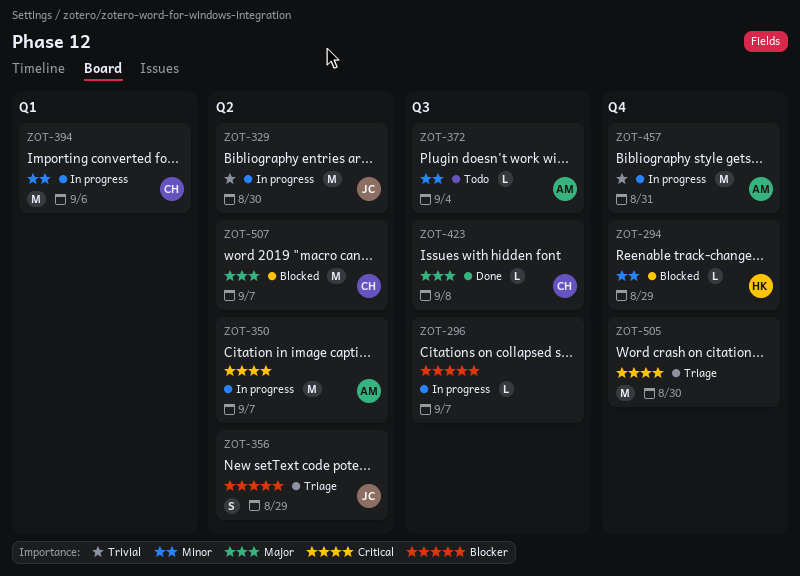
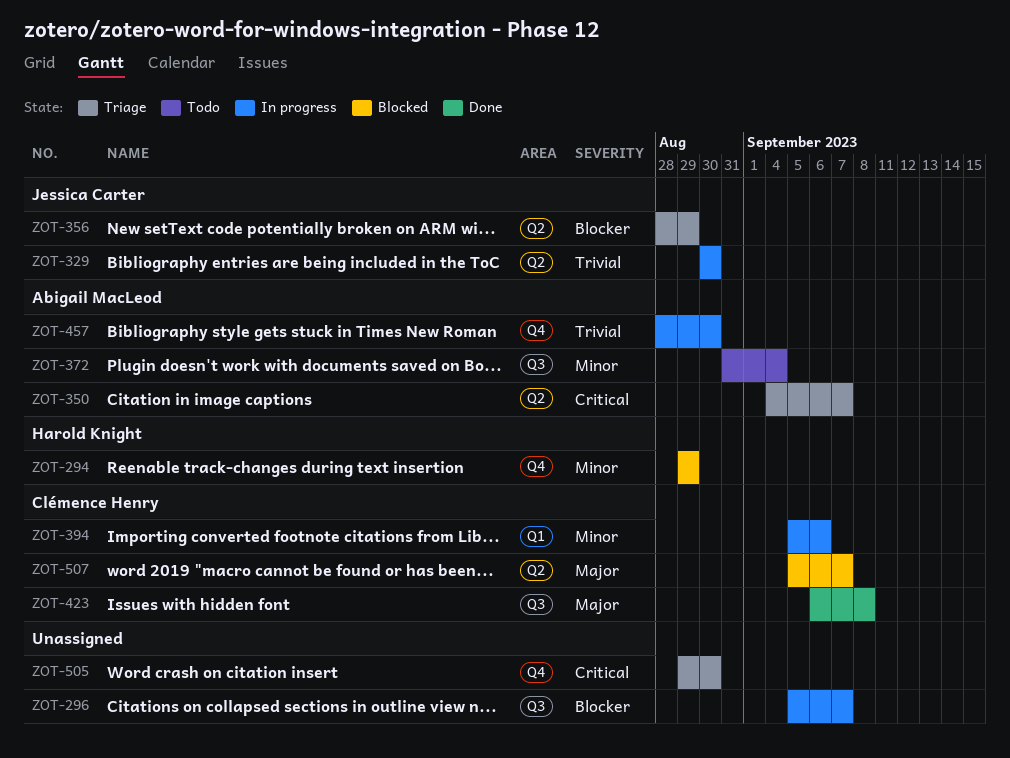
ZOT-350, status: In progress -> Triage
ZOT-457, due: Aug 31 -> Aug 30

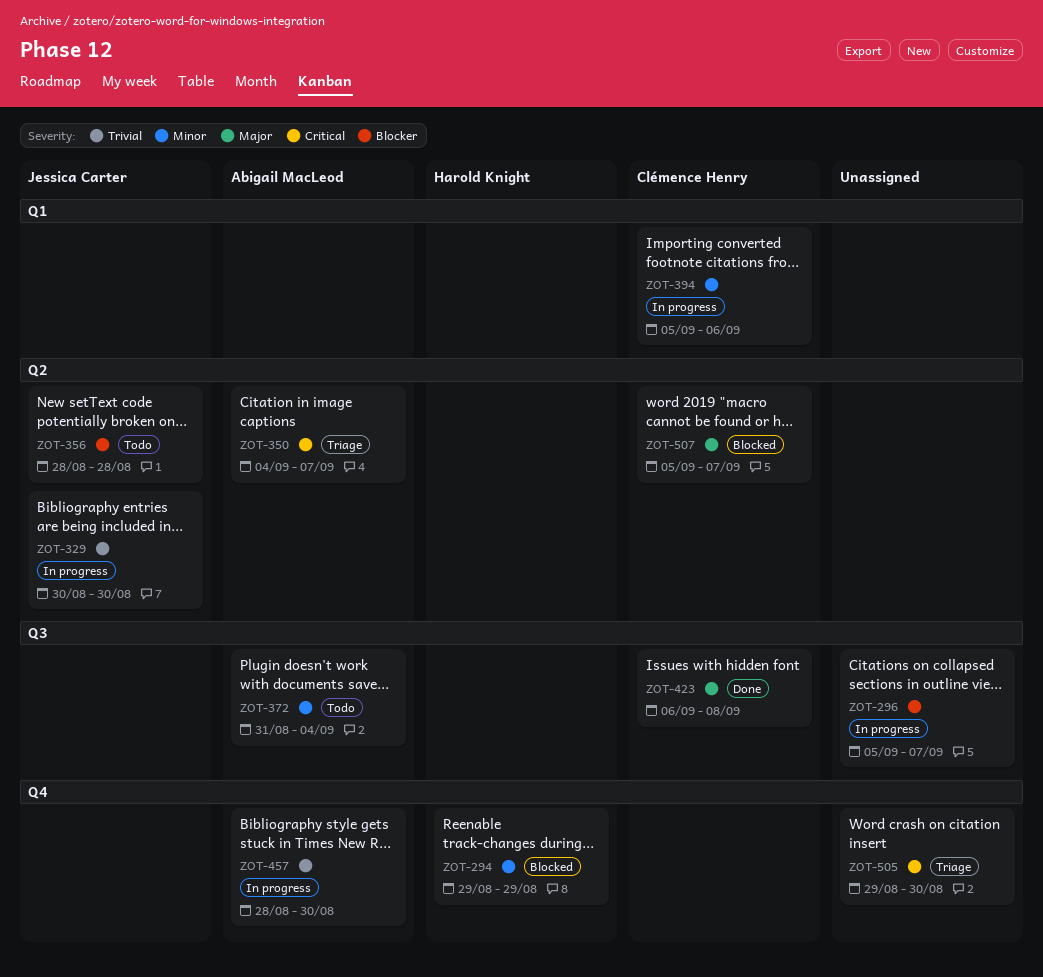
ZOT-356, status: Triage -> Todo
ZOT-356, due: Aug 29 -> Aug 28

